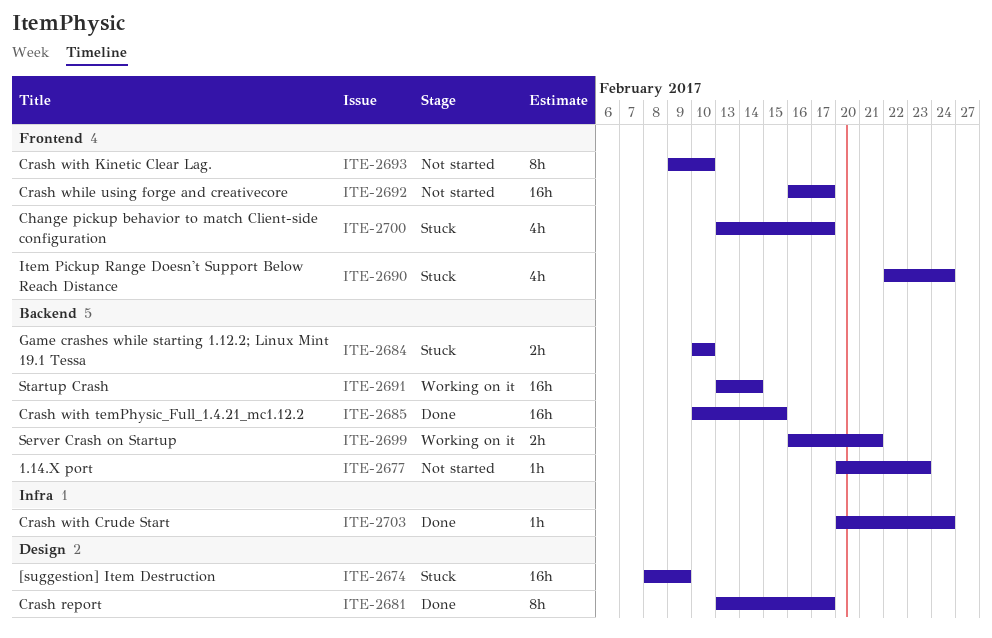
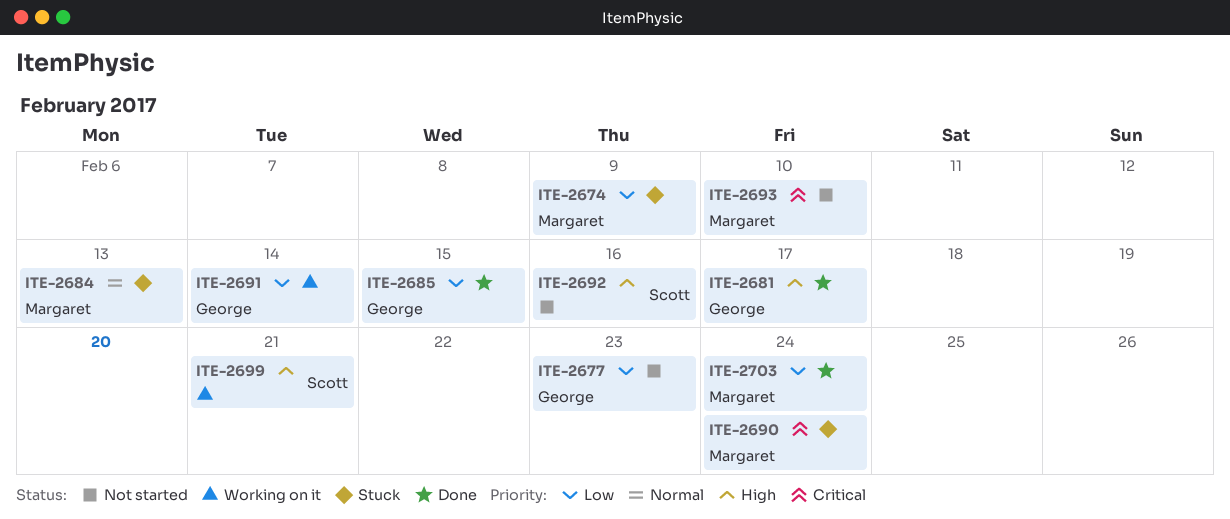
ITE-2684, due: Feb 10 -> Feb 13
ITE-2692, due: Feb 17 -> Feb 16
ITE-2700: present -> none

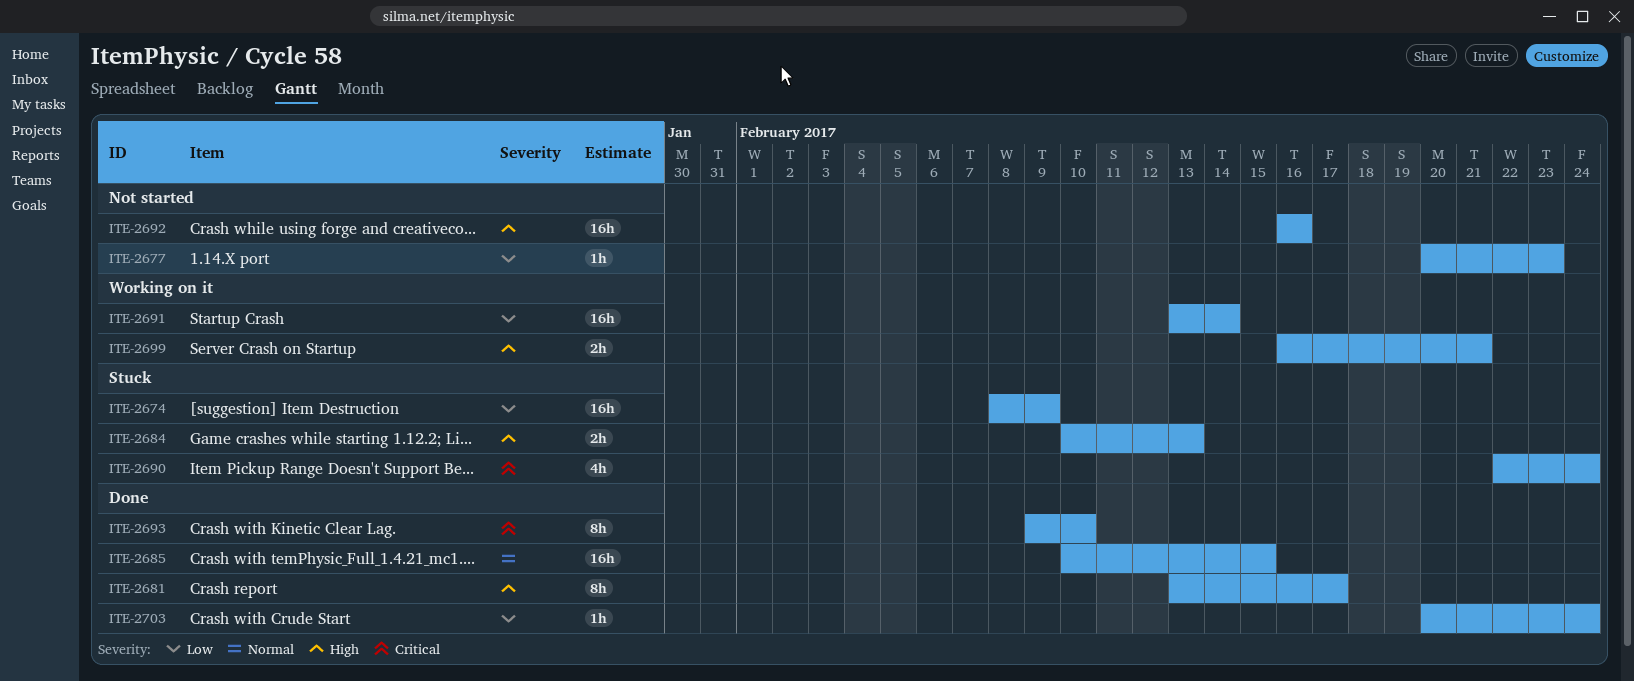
ITE-2684, priority: Normal -> High
ITE-2685, priority: Low -> Normal
ITE-2693, status: Not started -> Done

